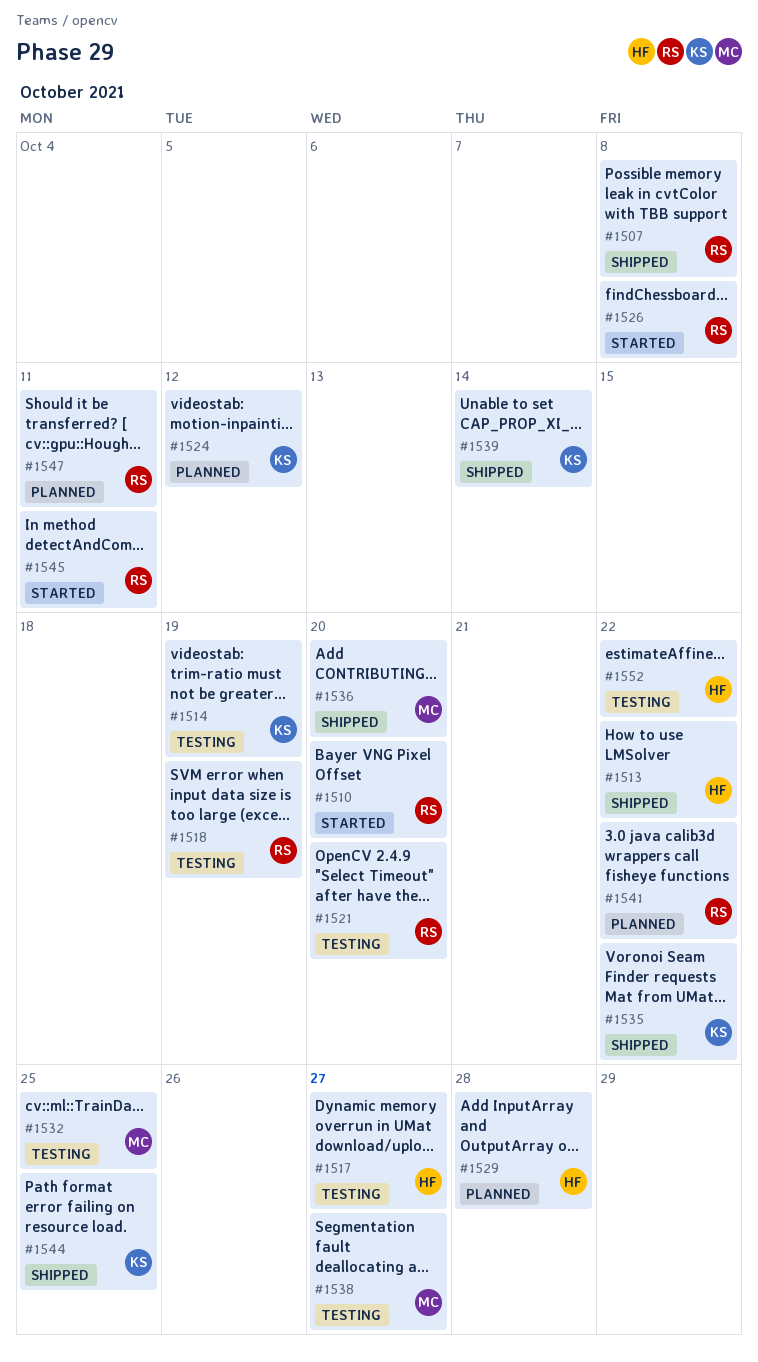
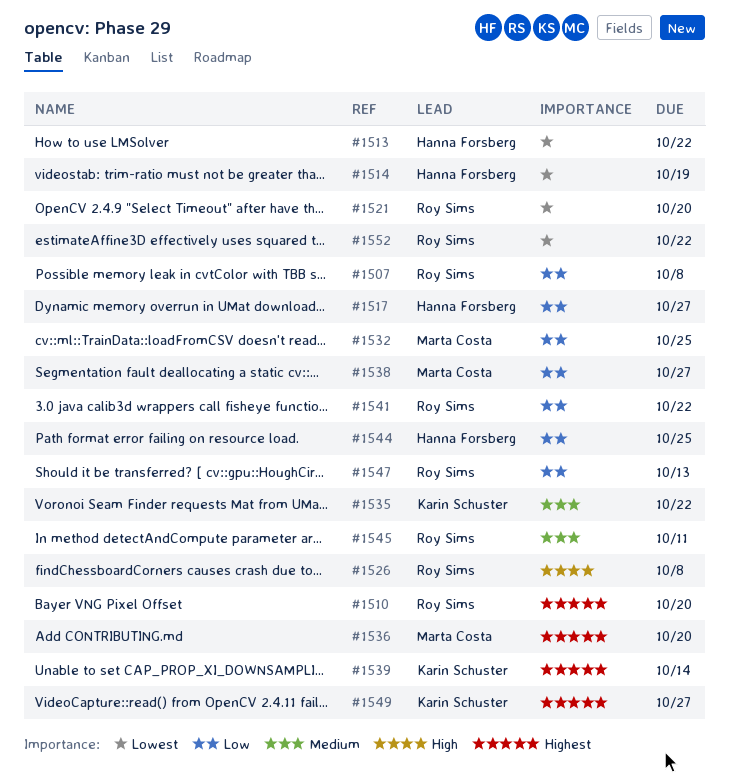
#1514, owner: Karin Schuster -> Hanna Forsberg
#1518: present -> none
#1524: present -> none
#1529: present -> none
#1544, owner: Karin Schuster -> Hanna Forsberg
#1547, due: Oct 11 -> Oct 13
#1549: none -> present
#1552, owner: Hanna Forsberg -> Roy Sims

